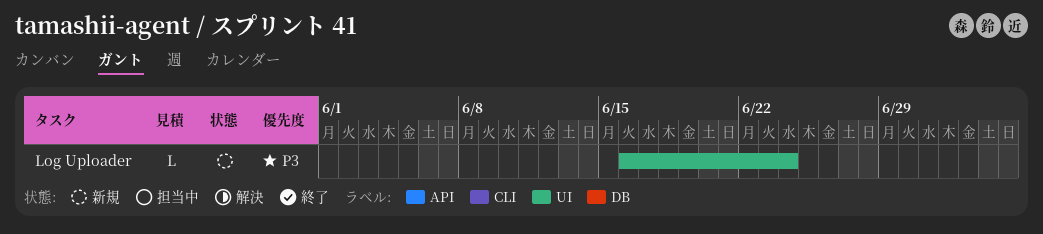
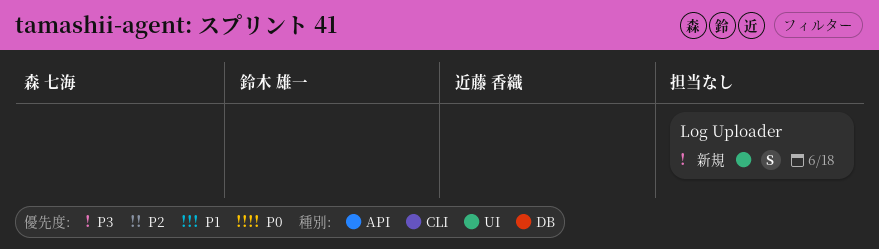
Log Uploader, estimate: L -> S
Log Uploader, due: Jun 24 -> Jun 18

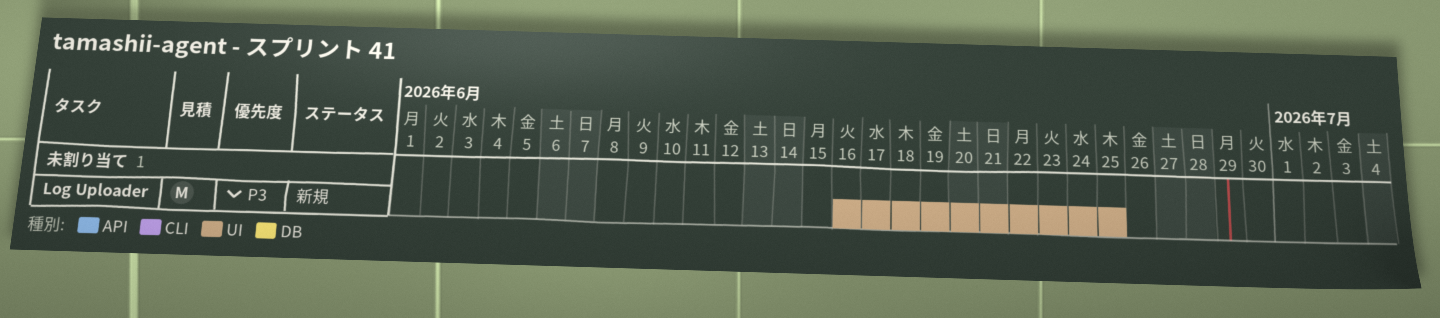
Log Uploader, estimate: S -> M
Log Uploader, due: Jun 18 -> Jun 25

